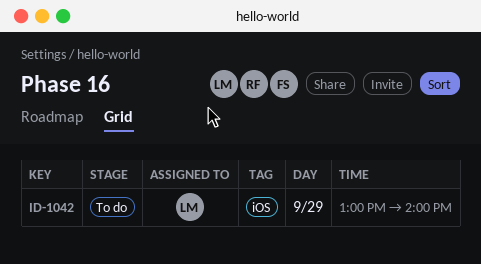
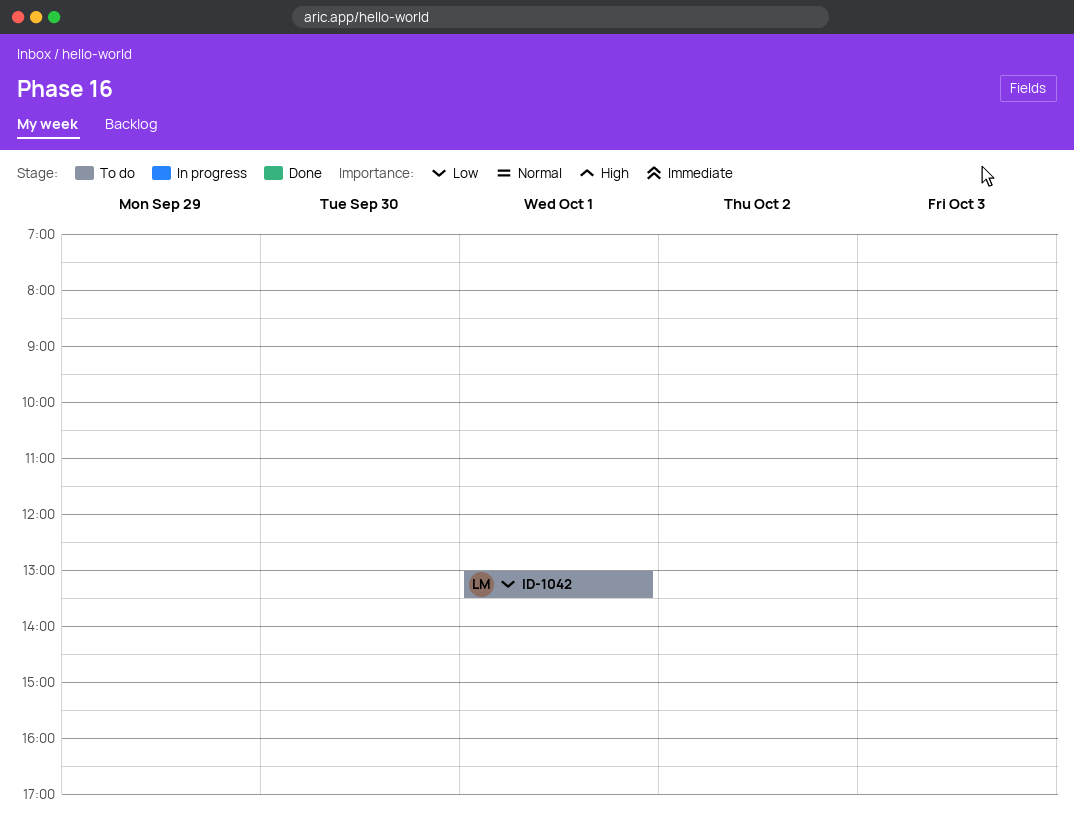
ID-1042, day: Sep 29 -> Oct 1
ID-1042, ends: 14:00 -> 13:30

